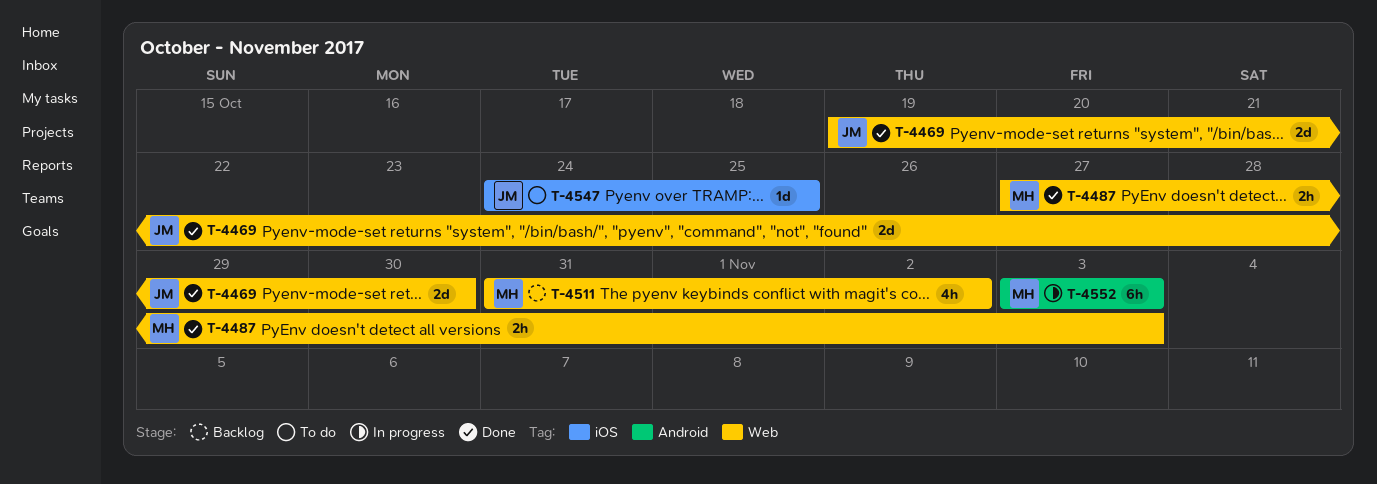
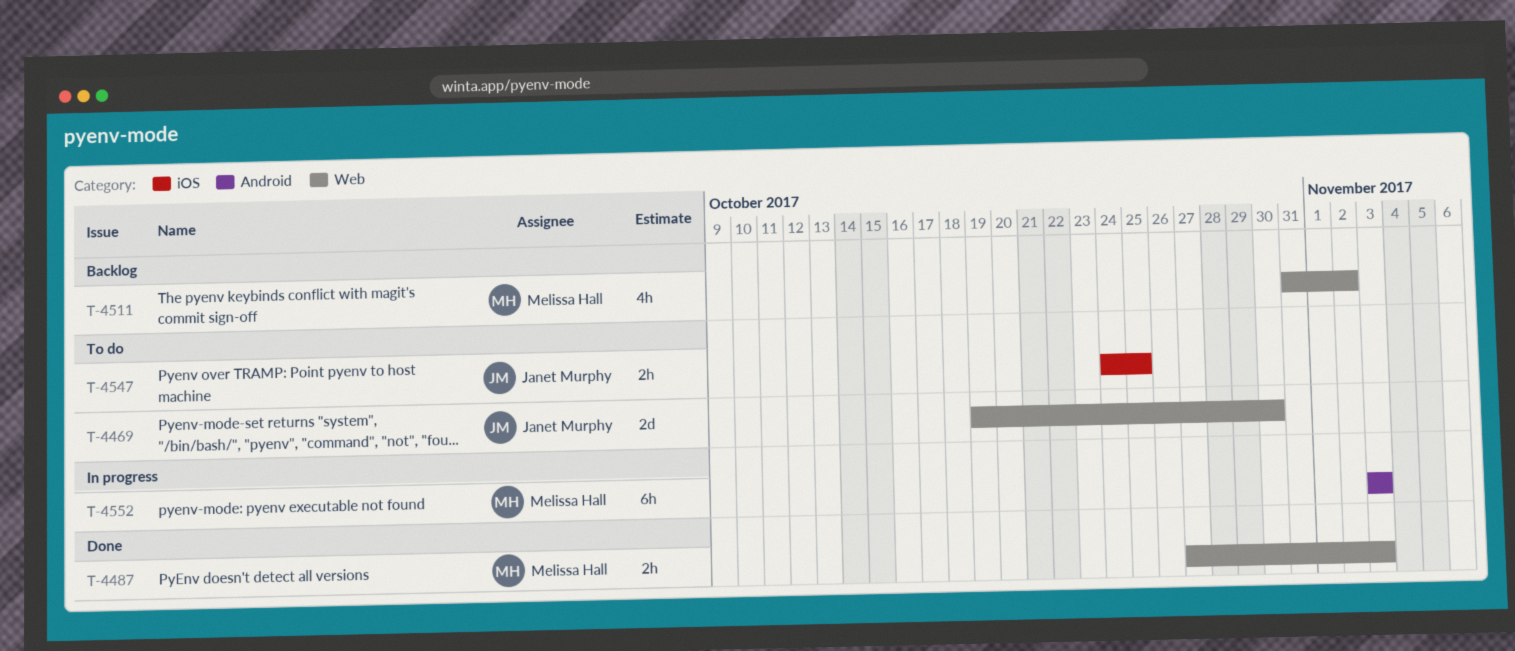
T-4469, status: Done -> To do
T-4547, estimate: 1d -> 2h

